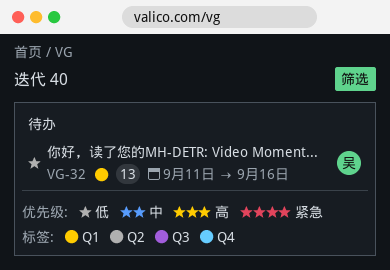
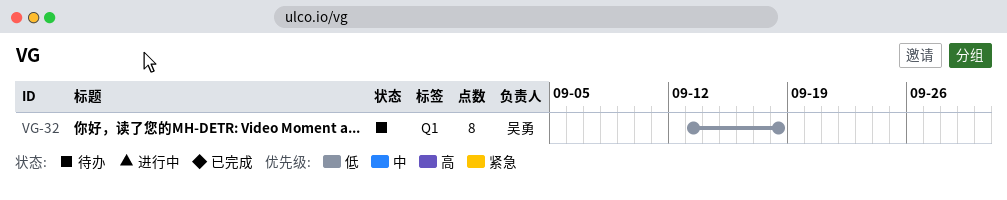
VG-32, estimate: 13 -> 8
VG-32, start: Sep 11 -> Sep 13
VG-32, due: Sep 16 -> Sep 18

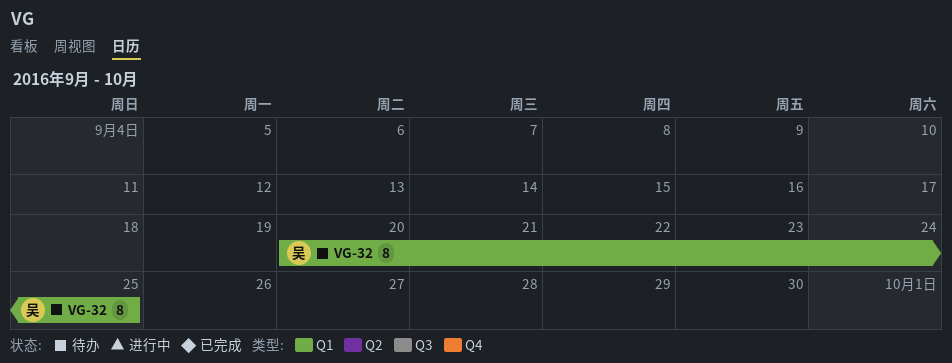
VG-32, start: Sep 13 -> Sep 20
VG-32, due: Sep 18 -> Sep 25

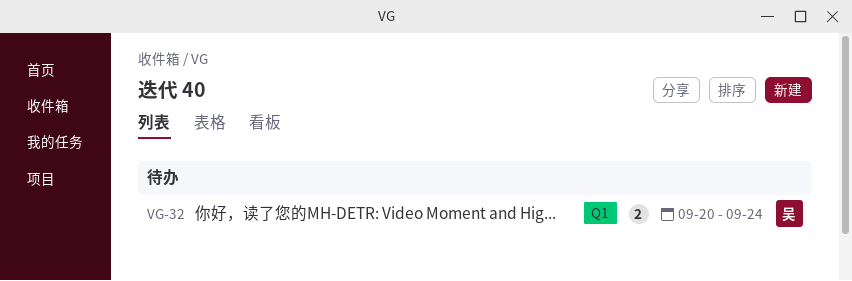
VG-32, estimate: 8 -> 2
VG-32, due: Sep 25 -> Sep 24

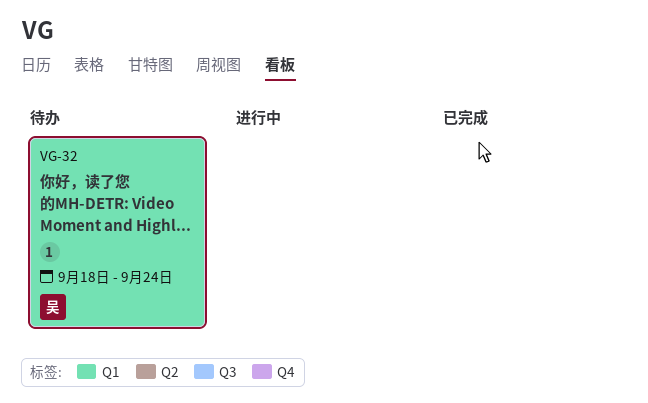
VG-32, estimate: 2 -> 1
VG-32, start: Sep 20 -> Sep 18

